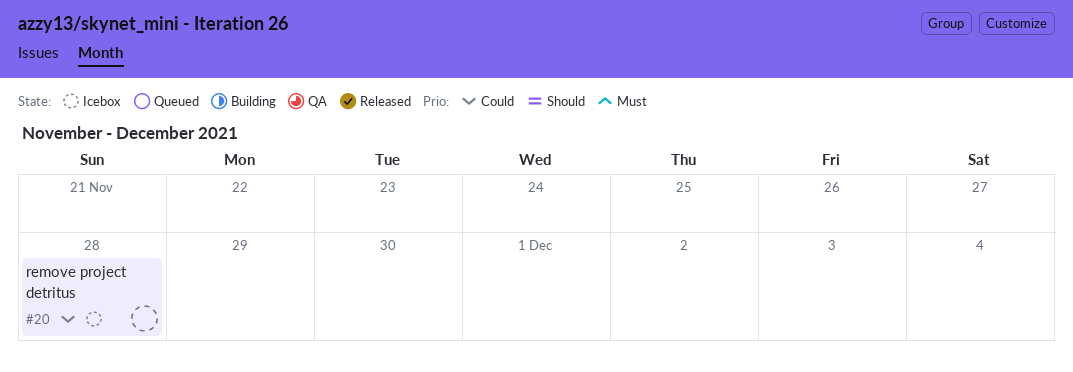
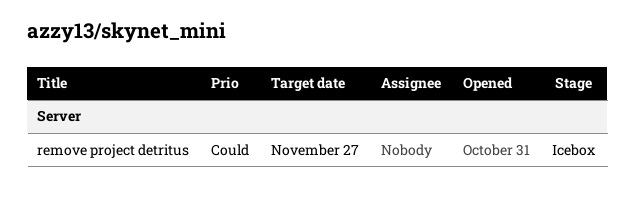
remove project detritus, due: Nov 28 -> Nov 27

